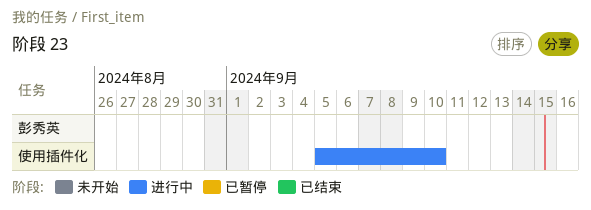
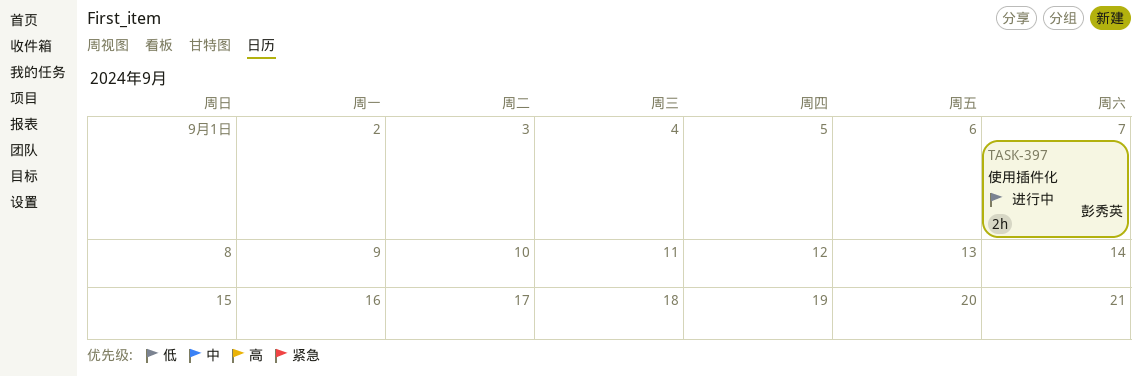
使用插件化, due: Sep 10 -> Sep 7

